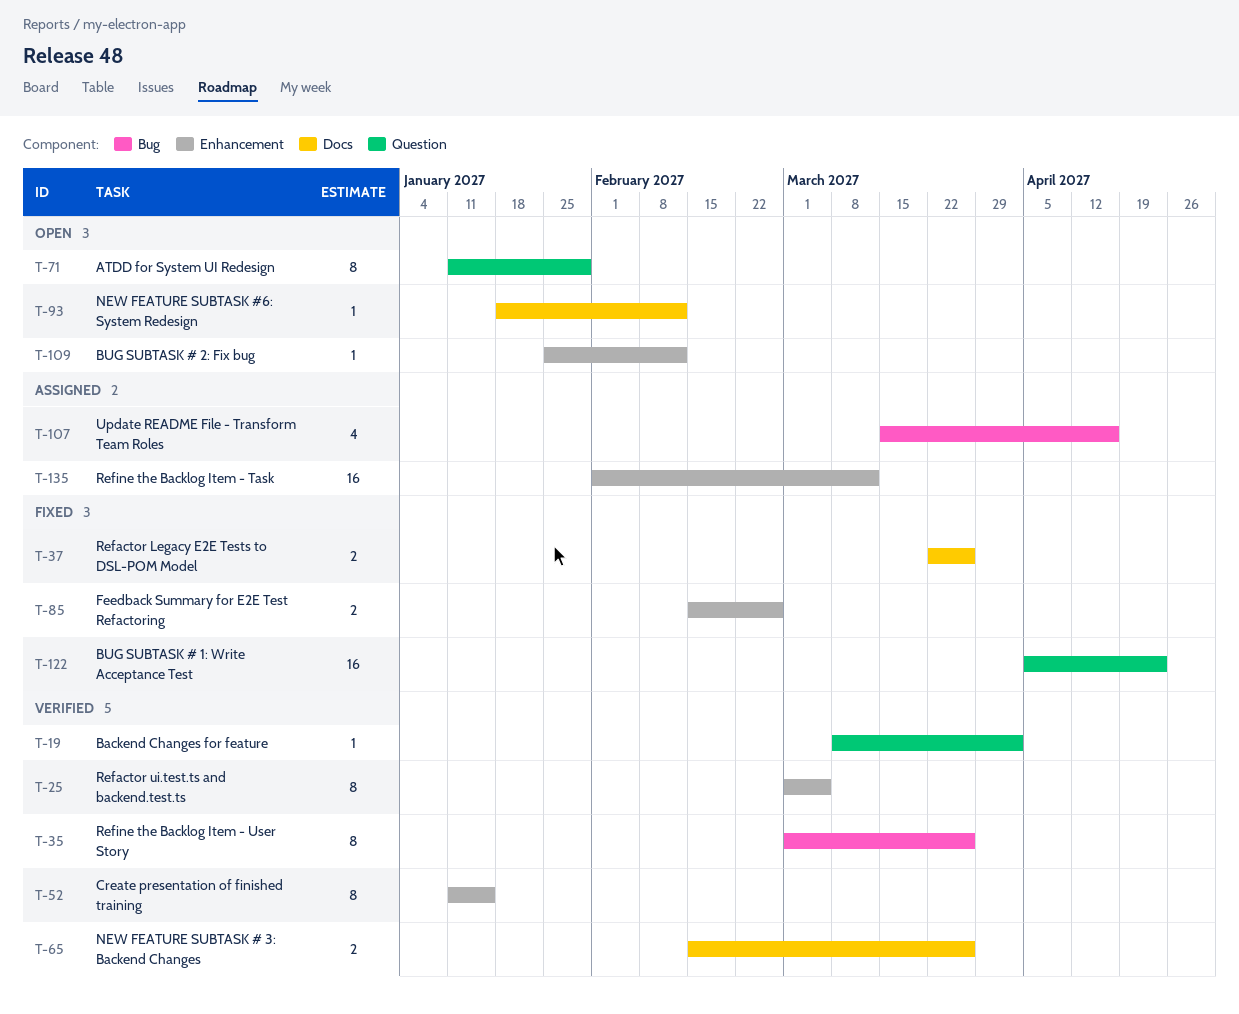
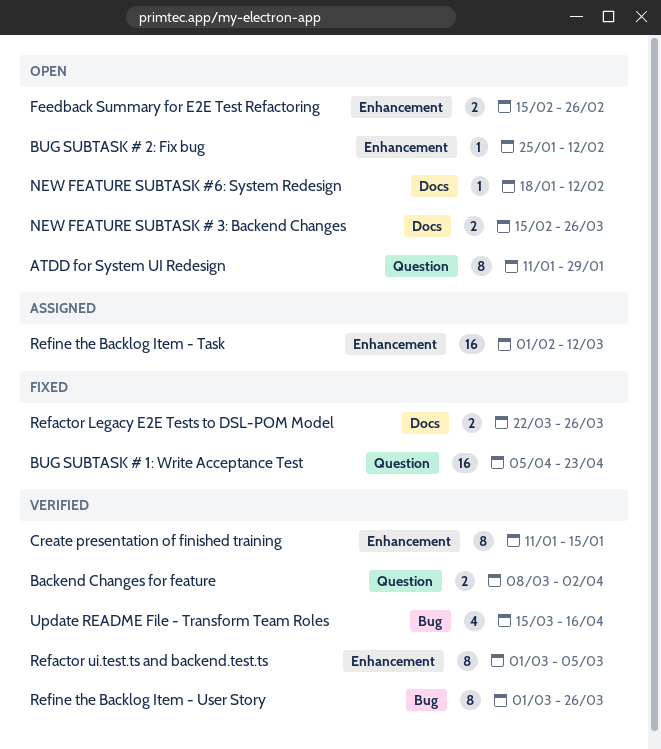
Backend Changes for feature, estimate: 1 -> 2
Feedback Summary for E2E Test Refactoring, status: Fixed -> Open
NEW FEATURE SUBTASK # 3: Backend Changes, status: Verified -> Open
Update README File - Transform Team Roles, status: Assigned -> Verified

